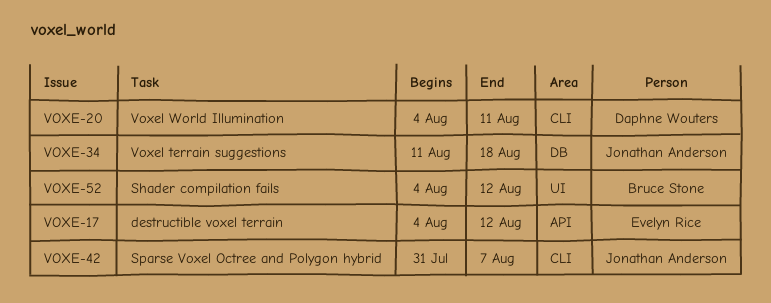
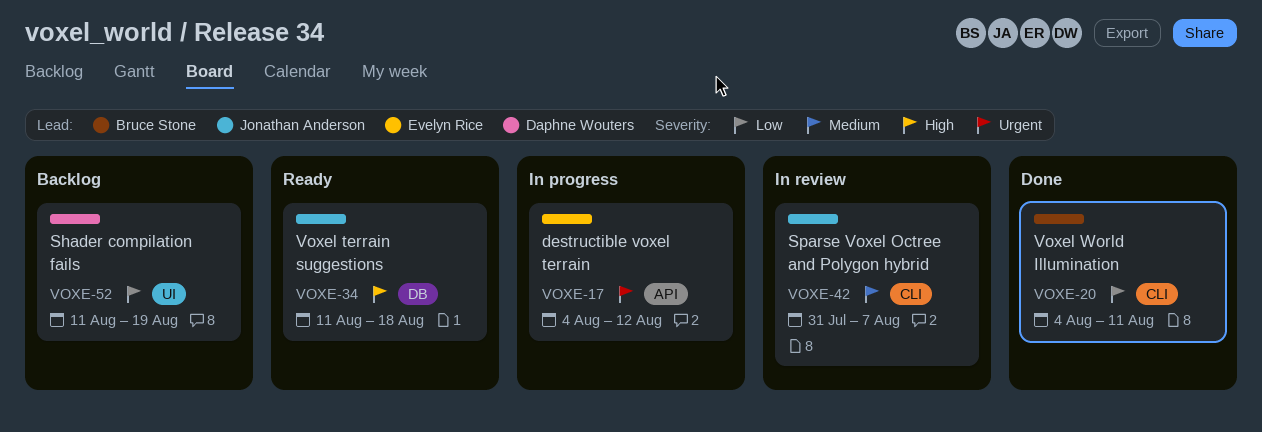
VOXE-20, owner: Daphne Wouters -> Bruce Stone
VOXE-52, owner: Bruce Stone -> Daphne Wouters
VOXE-52, start: Aug 4 -> Aug 11
VOXE-52, due: Aug 12 -> Aug 19

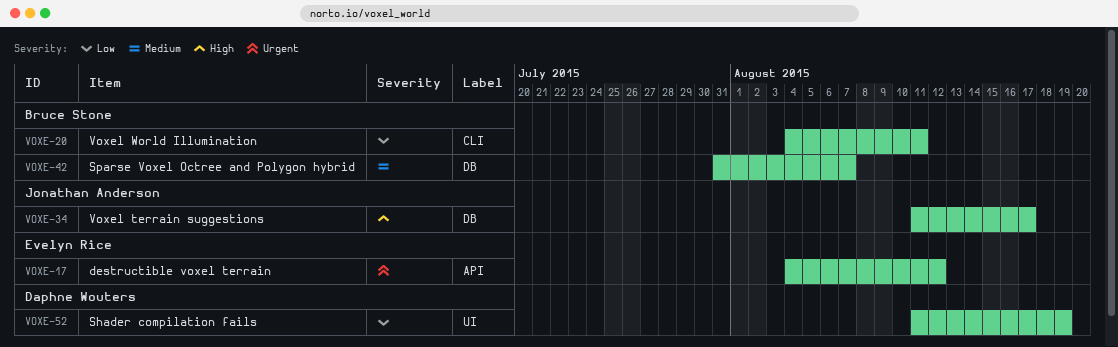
VOXE-34, due: Aug 18 -> Aug 17
VOXE-42, owner: Jonathan Anderson -> Bruce Stone
VOXE-42, label: CLI -> DB

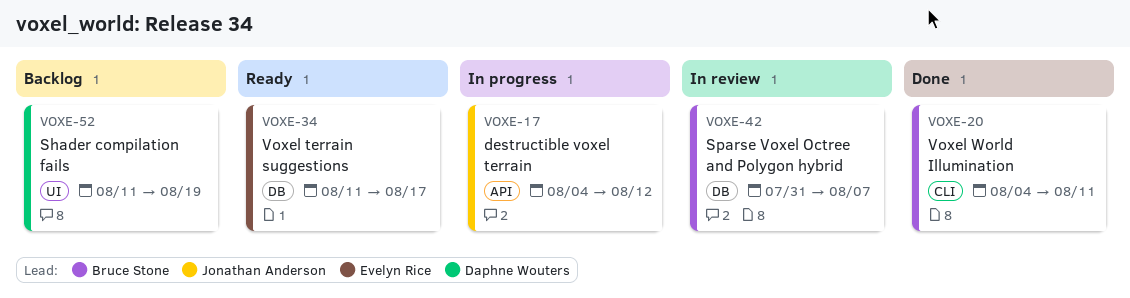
VOXE-17, owner: Evelyn Rice -> Jonathan Anderson
VOXE-34, owner: Jonathan Anderson -> Evelyn Rice

